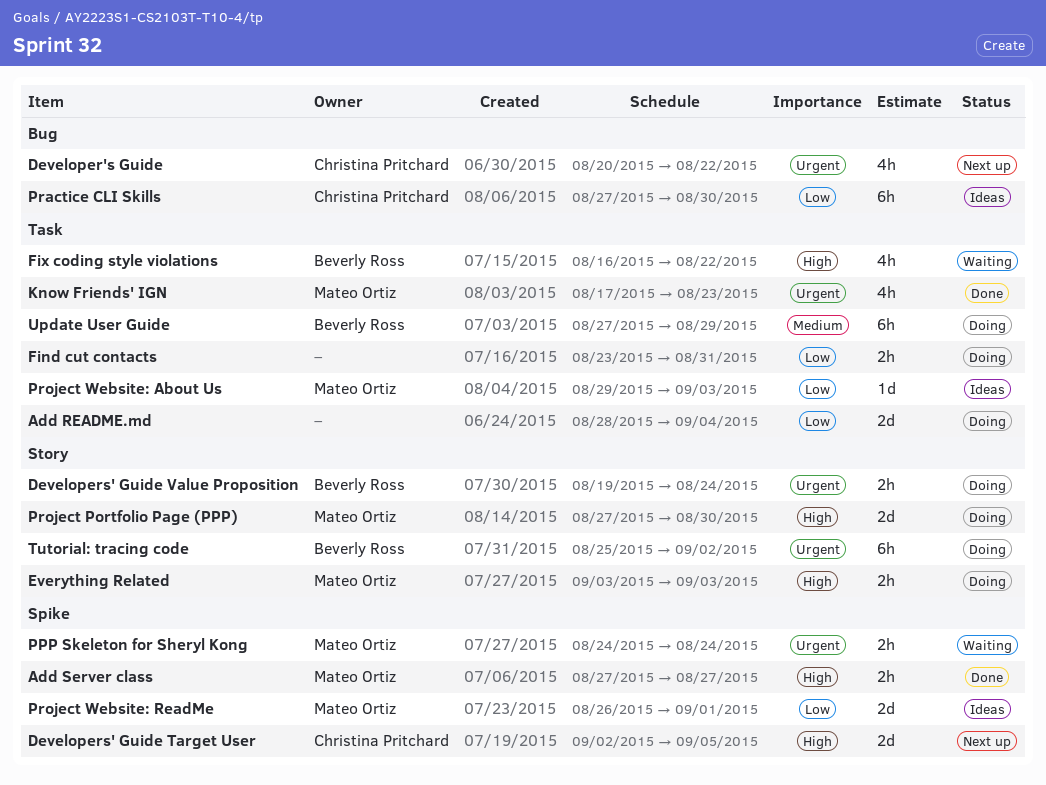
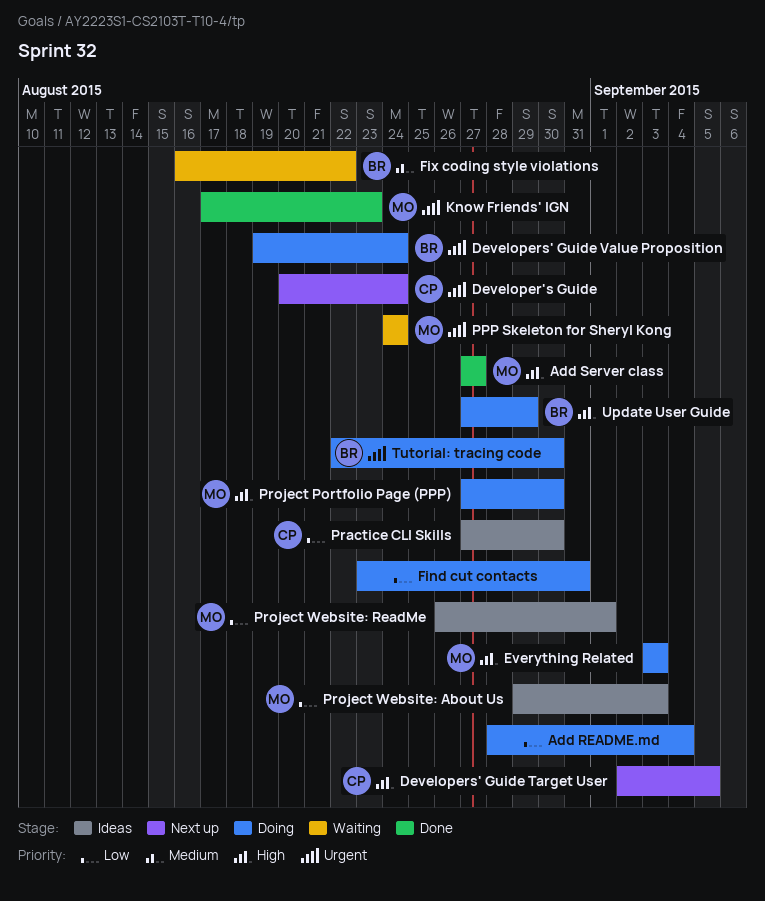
Developer's Guide, due: Aug 22 -> Aug 24
Fix coding style violations, priority: High -> Medium
Tutorial: tracing code, start: Aug 25 -> Aug 22
Tutorial: tracing code, due: Sep 2 -> Aug 30
Update User Guide, priority: Medium -> High

